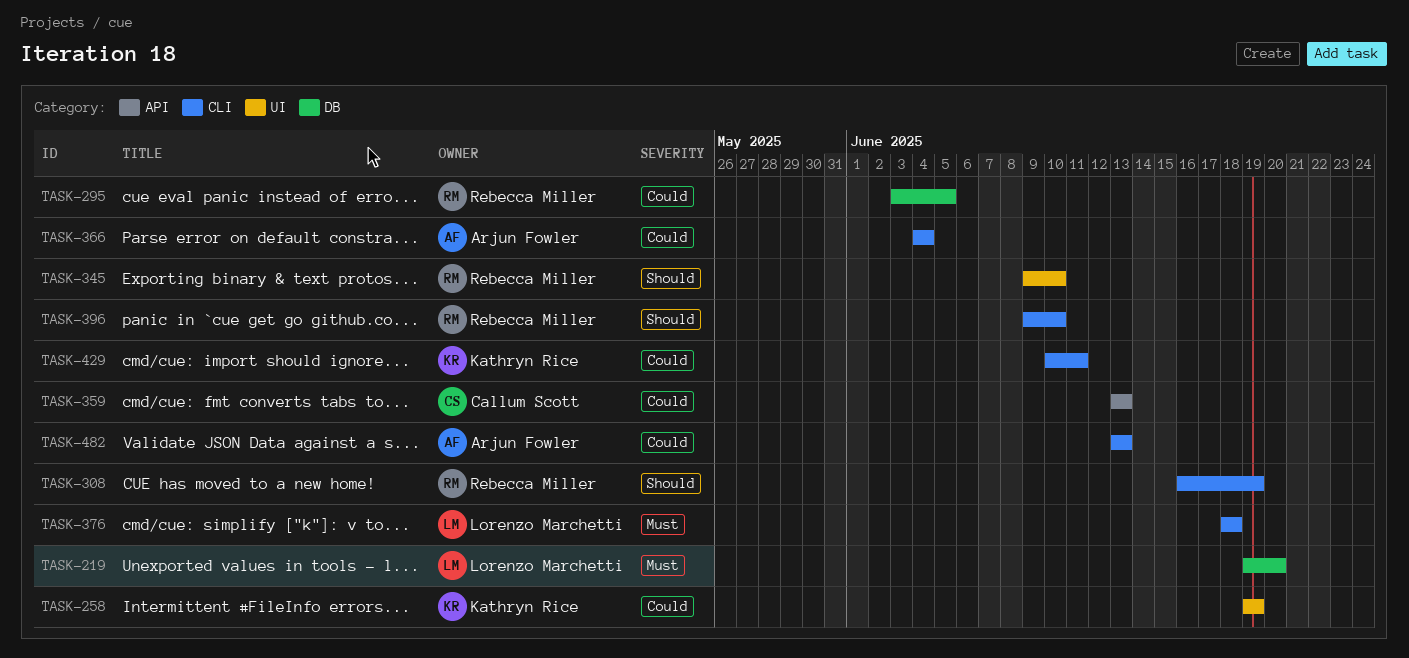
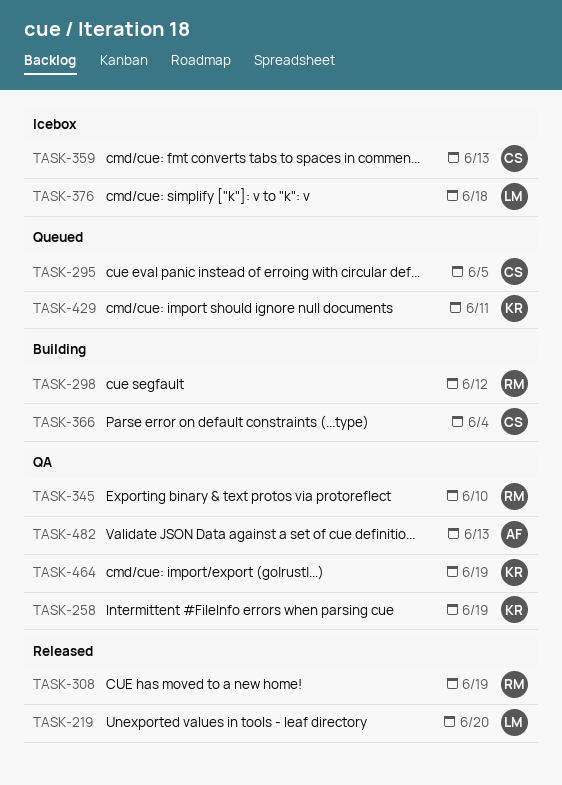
TASK-295, owner: Rebecca Miller -> Callum Scott
TASK-298: none -> present
TASK-366, owner: Arjun Fowler -> Callum Scott
TASK-396: present -> none
TASK-464: none -> present

